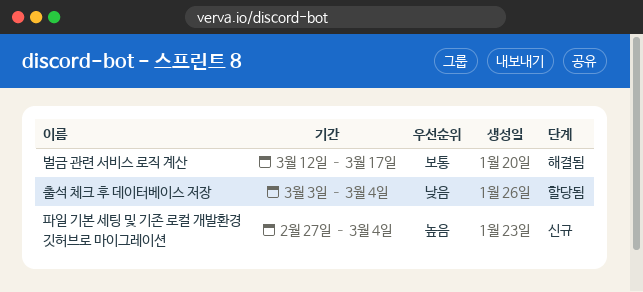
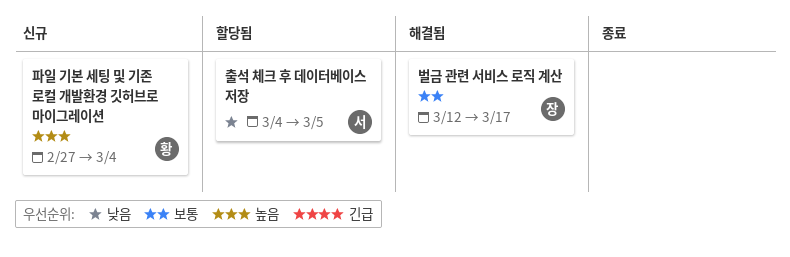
출석 체크 후 데이터베이스 저장, start: Mar 3 -> Mar 4
출석 체크 후 데이터베이스 저장, due: Mar 4 -> Mar 5

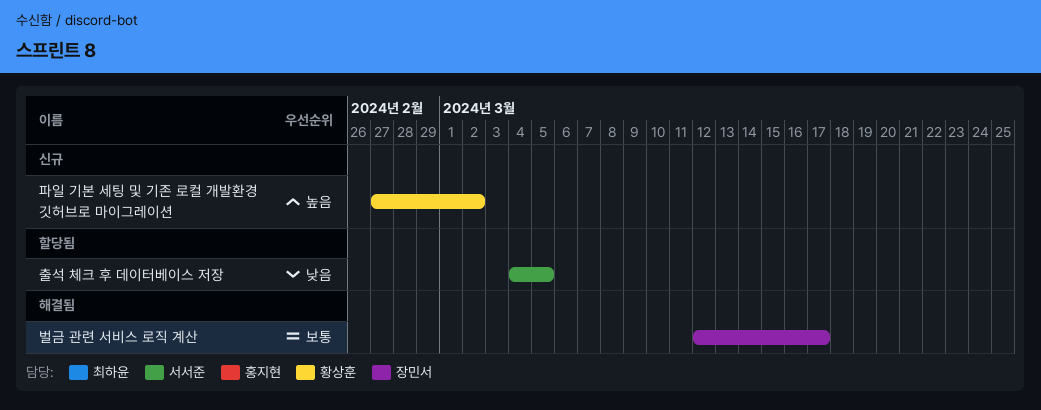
파일 기본 세팅 및 기존 로컬 개발환경 깃허브로 마이그레이션, due: Mar 4 -> Mar 2

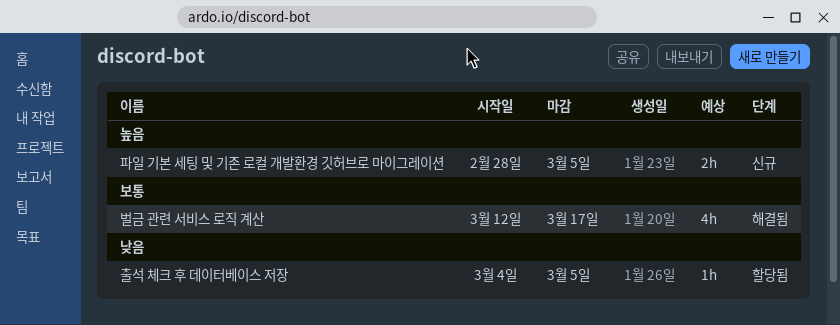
파일 기본 세팅 및 기존 로컬 개발환경 깃허브로 마이그레이션, start: Feb 27 -> Feb 28
파일 기본 세팅 및 기존 로컬 개발환경 깃허브로 마이그레이션, due: Mar 2 -> Mar 5

